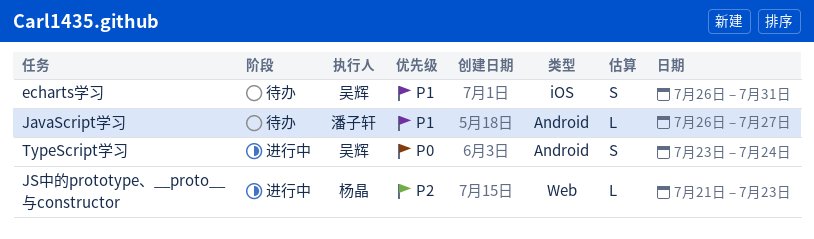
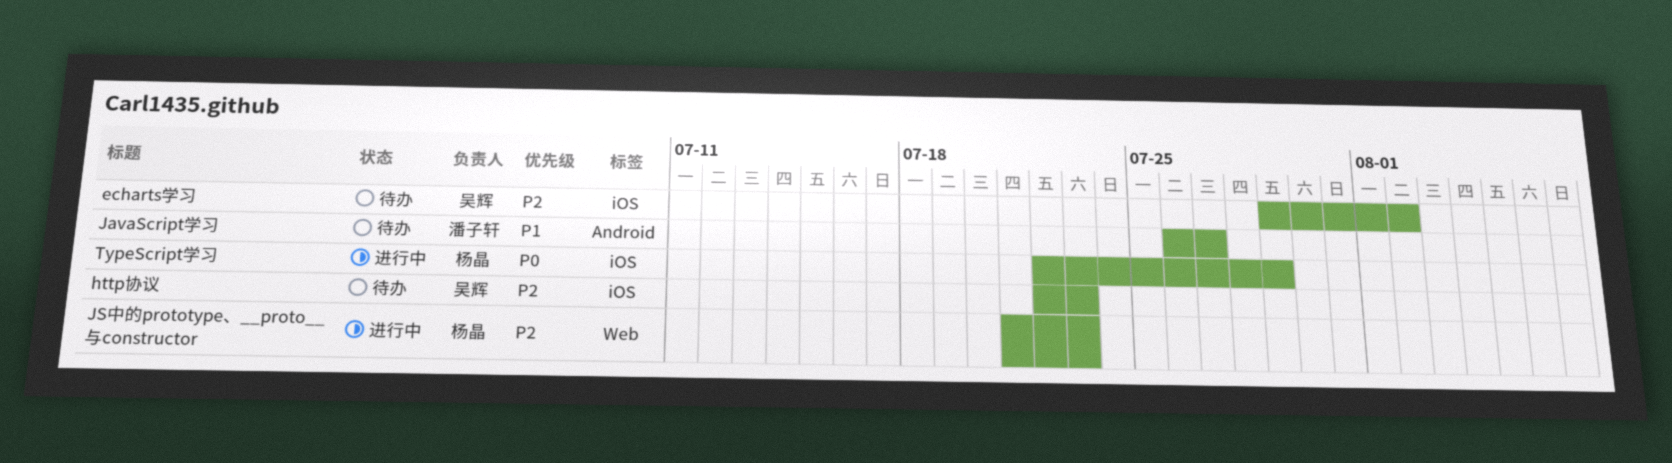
echarts学习, priority: P1 -> P2
echarts学习, start: Jul 26 -> Jul 29
echarts学习, due: Jul 31 -> Aug 2
http协议: none -> present
TypeScript学习, owner: 吴辉 -> 杨晶
TypeScript学习, label: Android -> iOS
TypeScript学习, start: Jul 23 -> Jul 22
TypeScript学习, due: Jul 24 -> Jul 29

